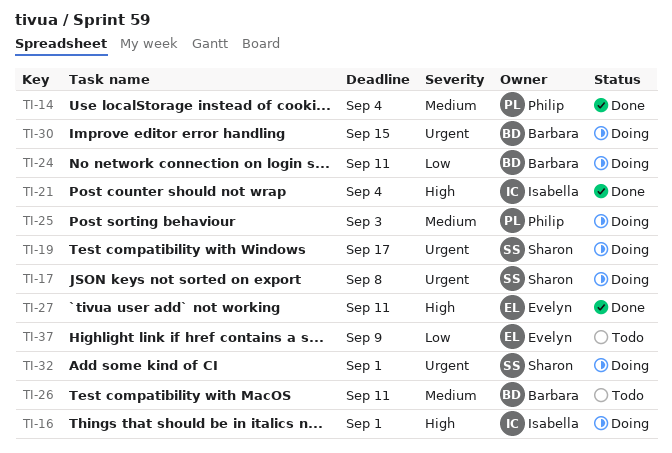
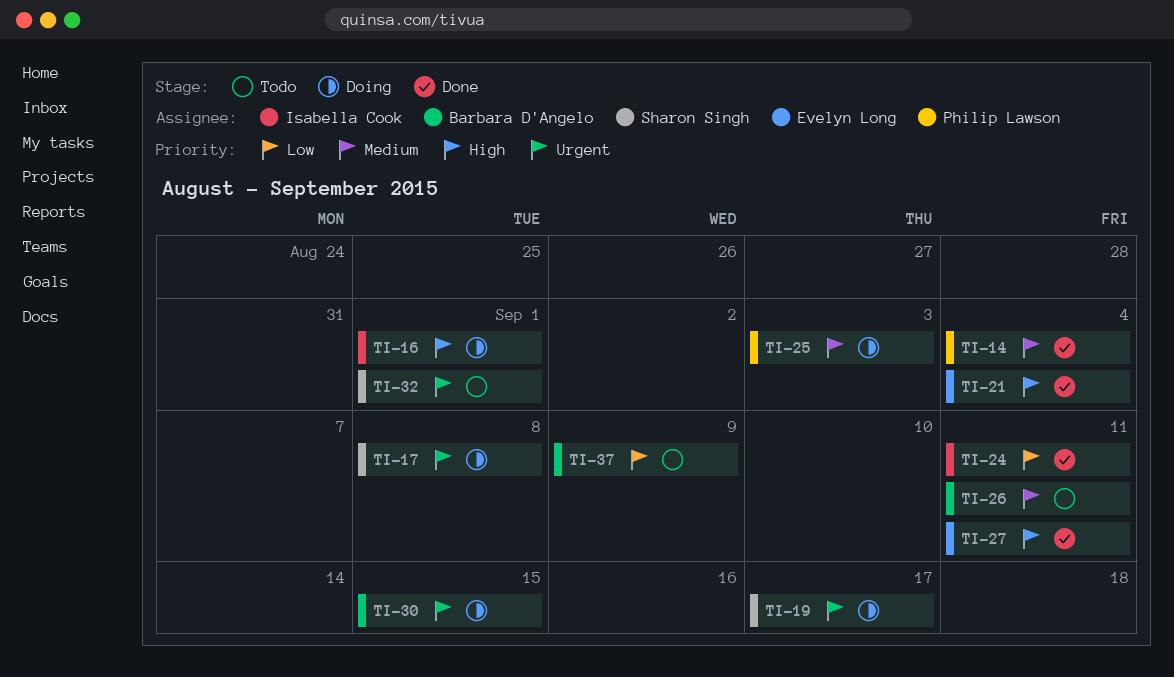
TI-21, owner: Isabella Cook -> Evelyn Long
TI-24, status: Doing -> Done
TI-24, owner: Barbara D'Angelo -> Isabella Cook
TI-32, status: Doing -> Todo
TI-37, owner: Evelyn Long -> Barbara D'Angelo

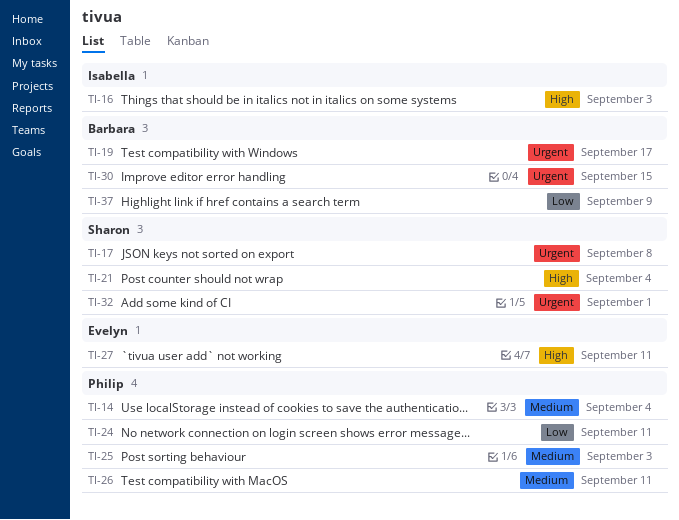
TI-16, due: Sep 1 -> Sep 3
TI-19, owner: Sharon Singh -> Barbara D'Angelo
TI-21, owner: Evelyn Long -> Sharon Singh
TI-24, owner: Isabella Cook -> Philip Lawson
TI-26, owner: Barbara D'Angelo -> Philip Lawson

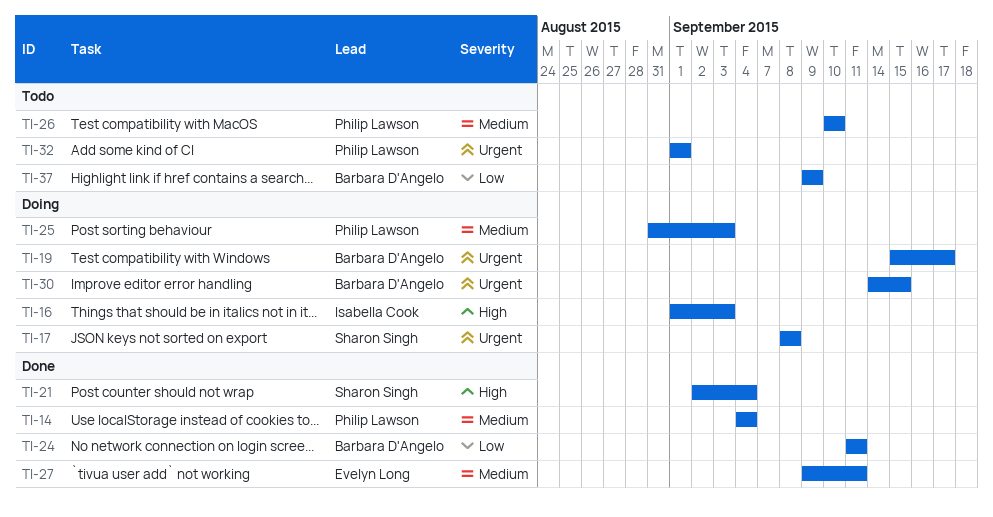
TI-24, owner: Philip Lawson -> Barbara D'Angelo
TI-26, due: Sep 11 -> Sep 10
TI-27, priority: High -> Medium
TI-32, owner: Sharon Singh -> Philip Lawson

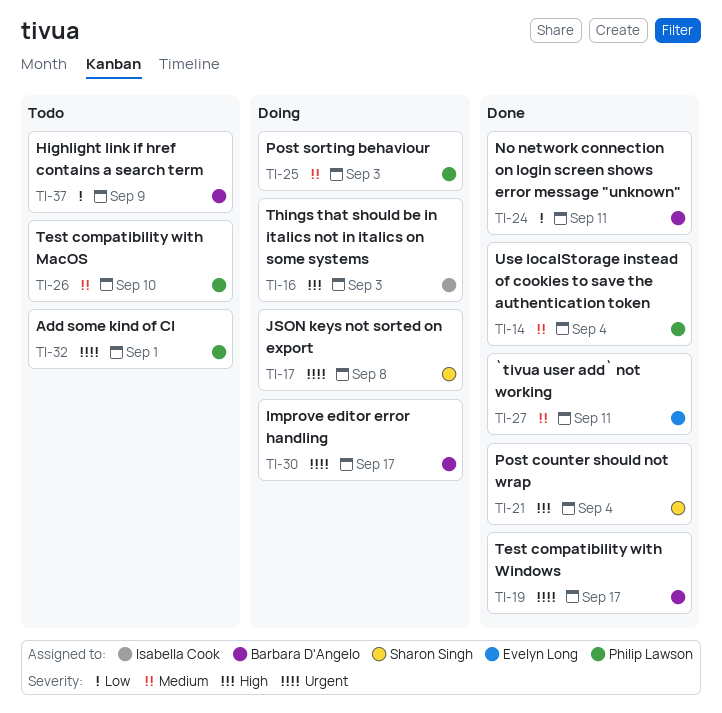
TI-19, status: Doing -> Done
TI-30, due: Sep 15 -> Sep 17

